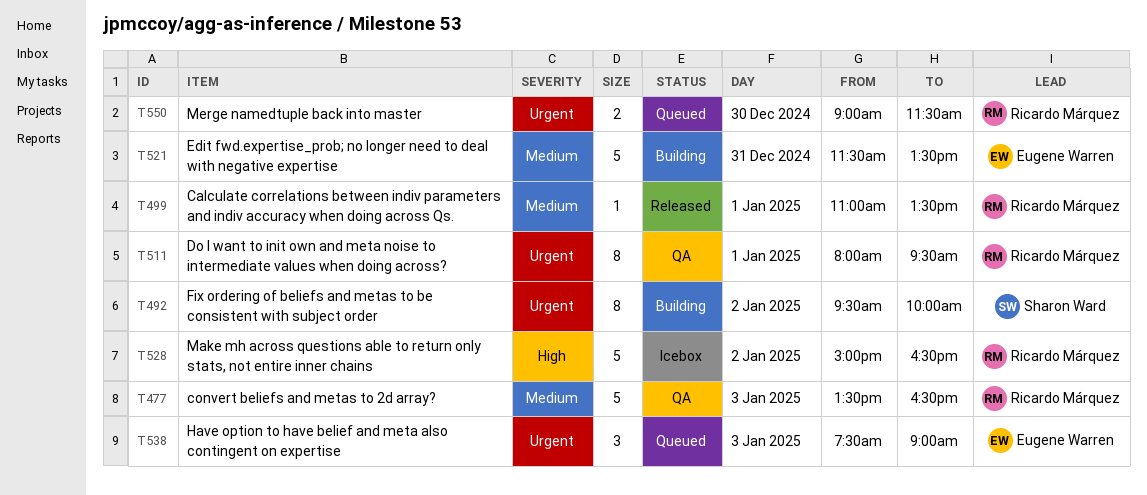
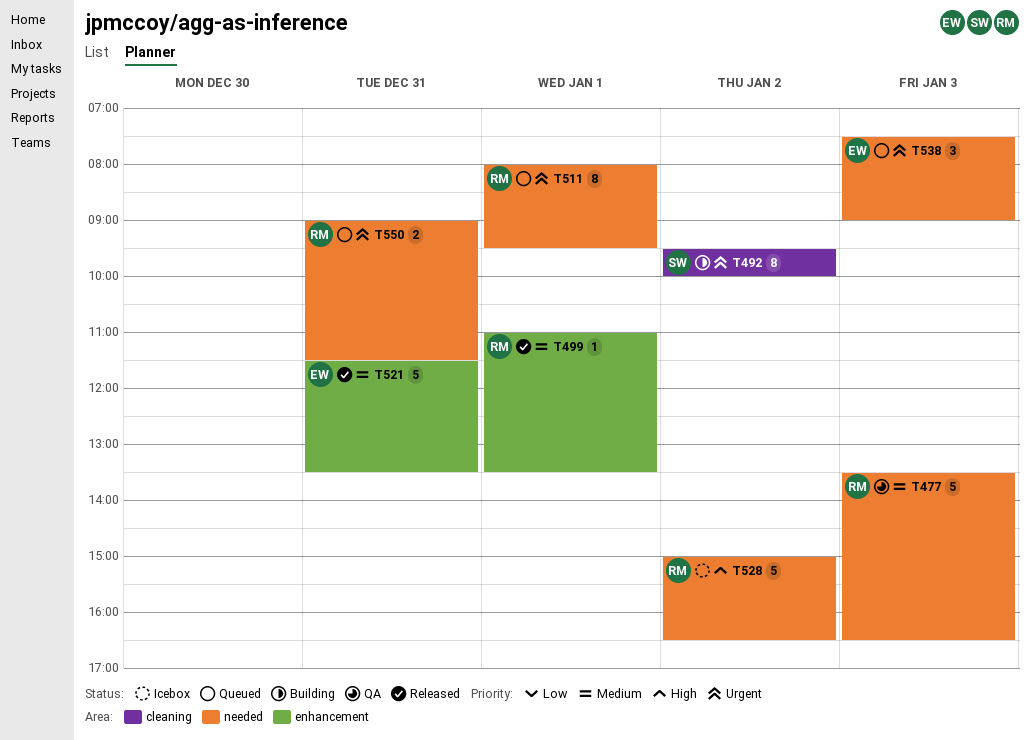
T511, status: QA -> Queued
T521, status: Building -> Released
T550, day: Dec 30 -> Dec 31

